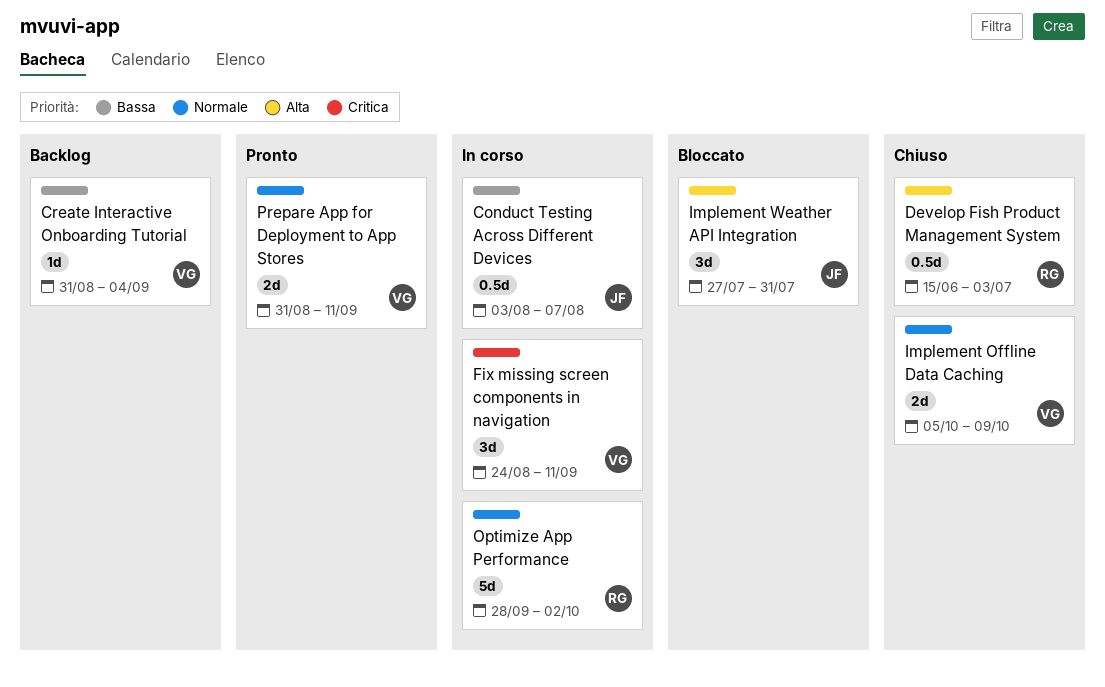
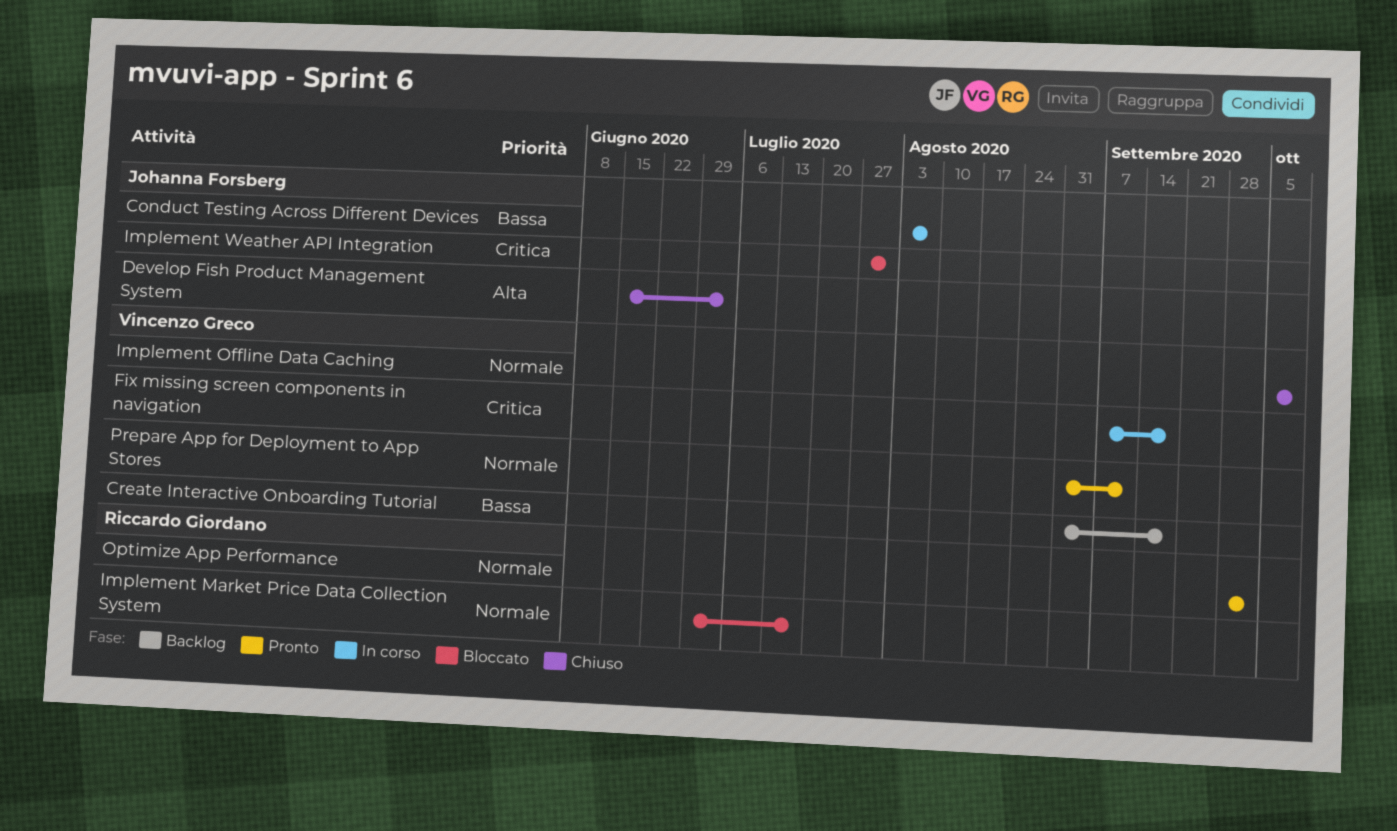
Create Interactive Onboarding Tutorial, due: Sep 4 -> Sep 18
Develop Fish Product Management System, owner: Riccardo Giordano -> Johanna Forsberg
Fix missing screen components in navigation, start: Aug 24 -> Sep 7
Fix missing screen components in navigation, due: Sep 11 -> Sep 18
Implement Market Price Data Collection System: none -> present
Implement Weather API Integration, priority: Alta -> Critica
Optimize App Performance, status: In corso -> Pronto

